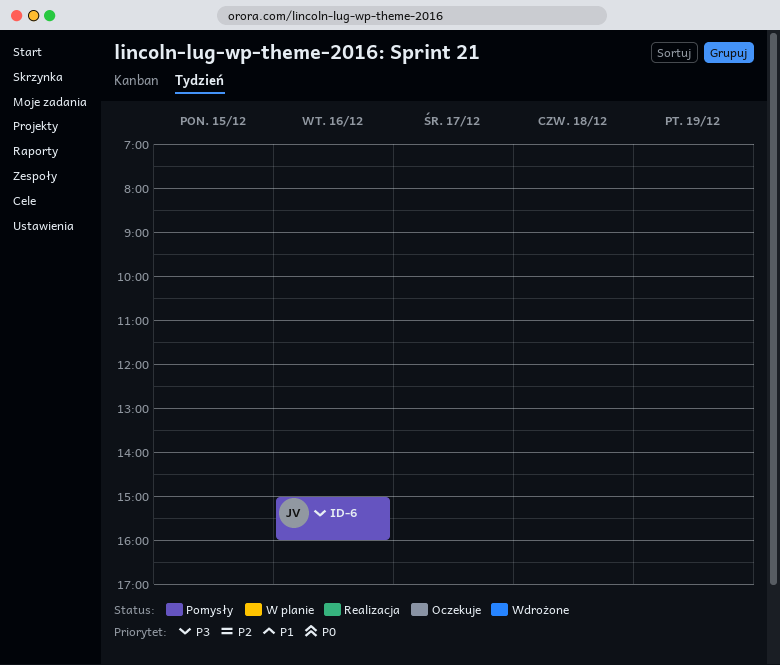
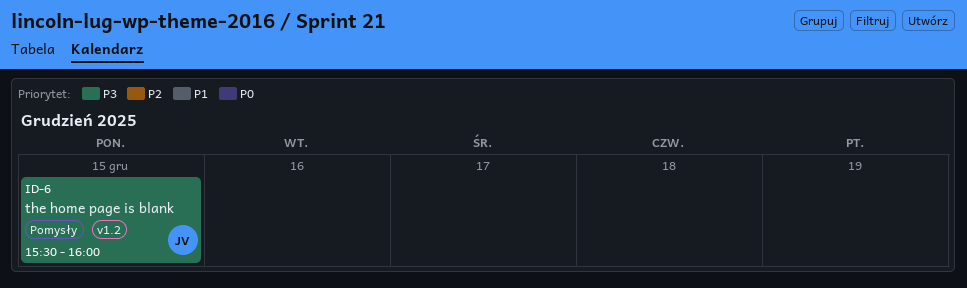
ID-6, day: Dec 16 -> Dec 15
ID-6, begins: 15:00 -> 15:30

